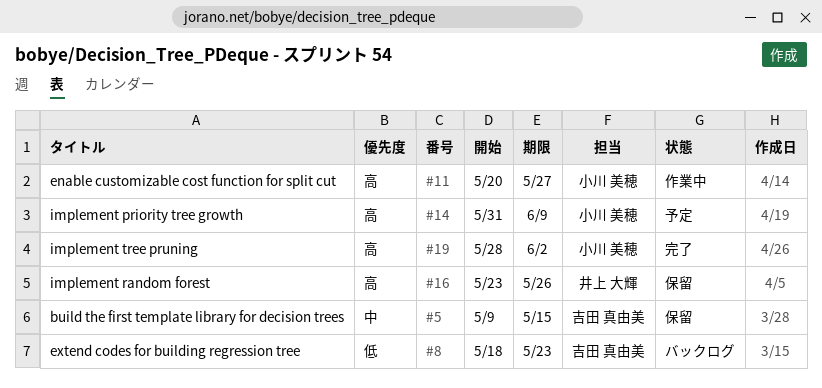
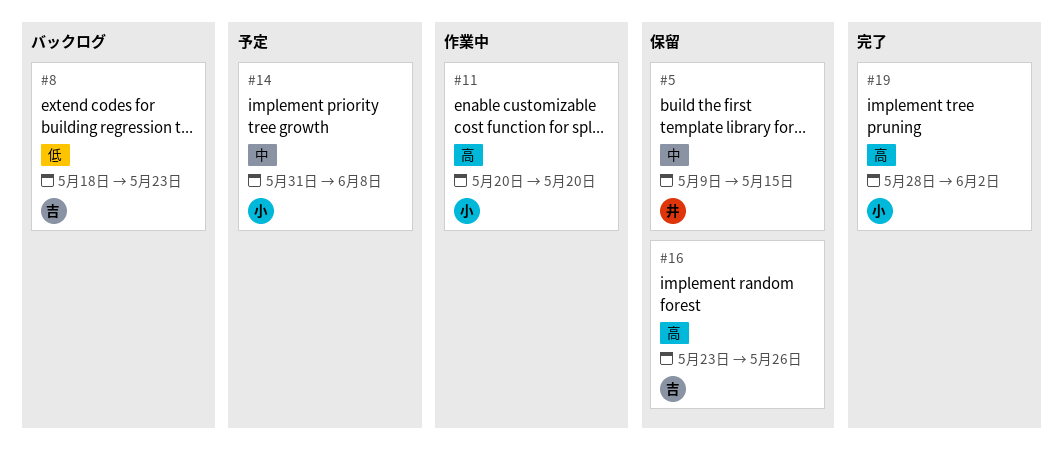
#5, owner: 吉田 真由美 -> 井上 大輝
#11, due: May 27 -> May 20
#14, priority: 高 -> 中
#14, due: Jun 9 -> Jun 8
#16, owner: 井上 大輝 -> 吉田 真由美

